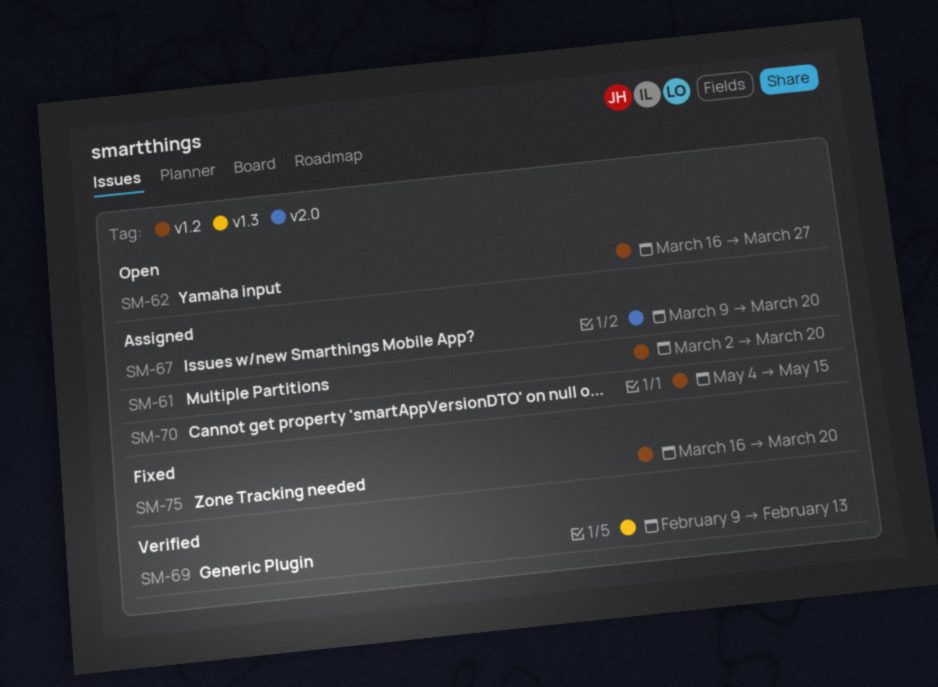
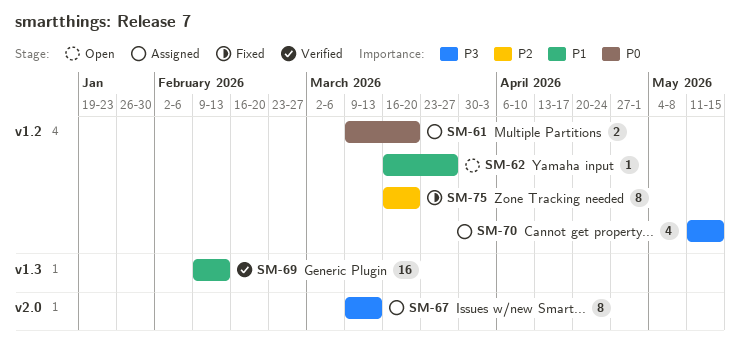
SM-61, start: Mar 2 -> Mar 9
SM-67, due: Mar 20 -> Mar 13
SM-70, start: May 4 -> May 11

